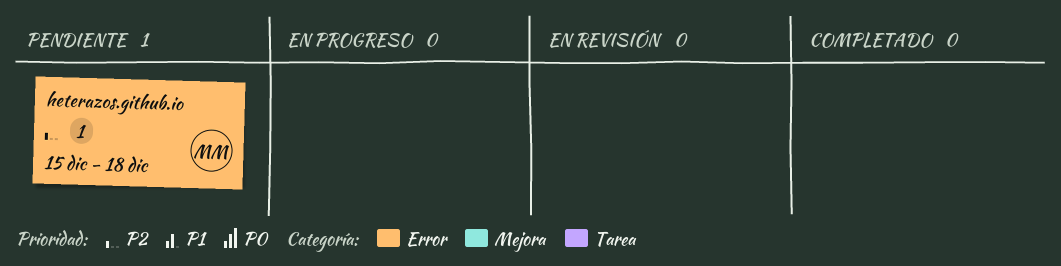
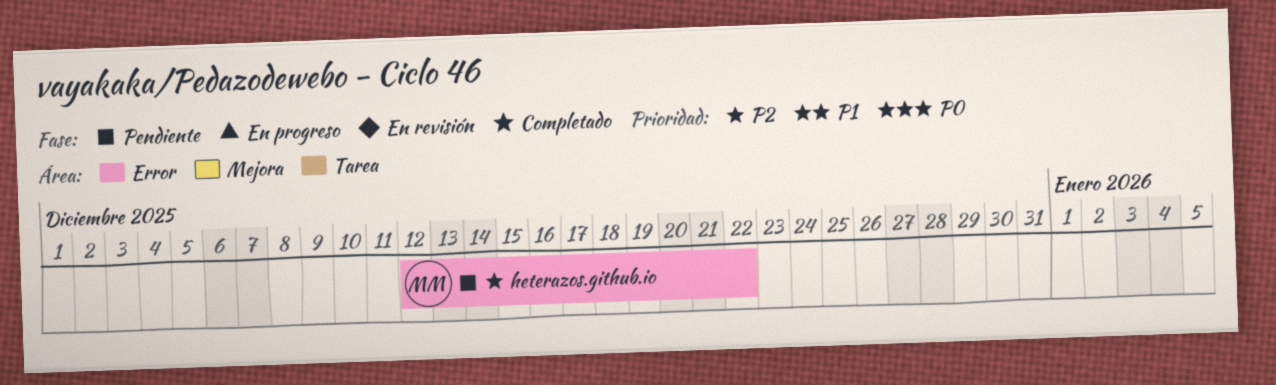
heterazos.github.io, start: Dec 15 -> Dec 12
heterazos.github.io, due: Dec 18 -> Dec 22

